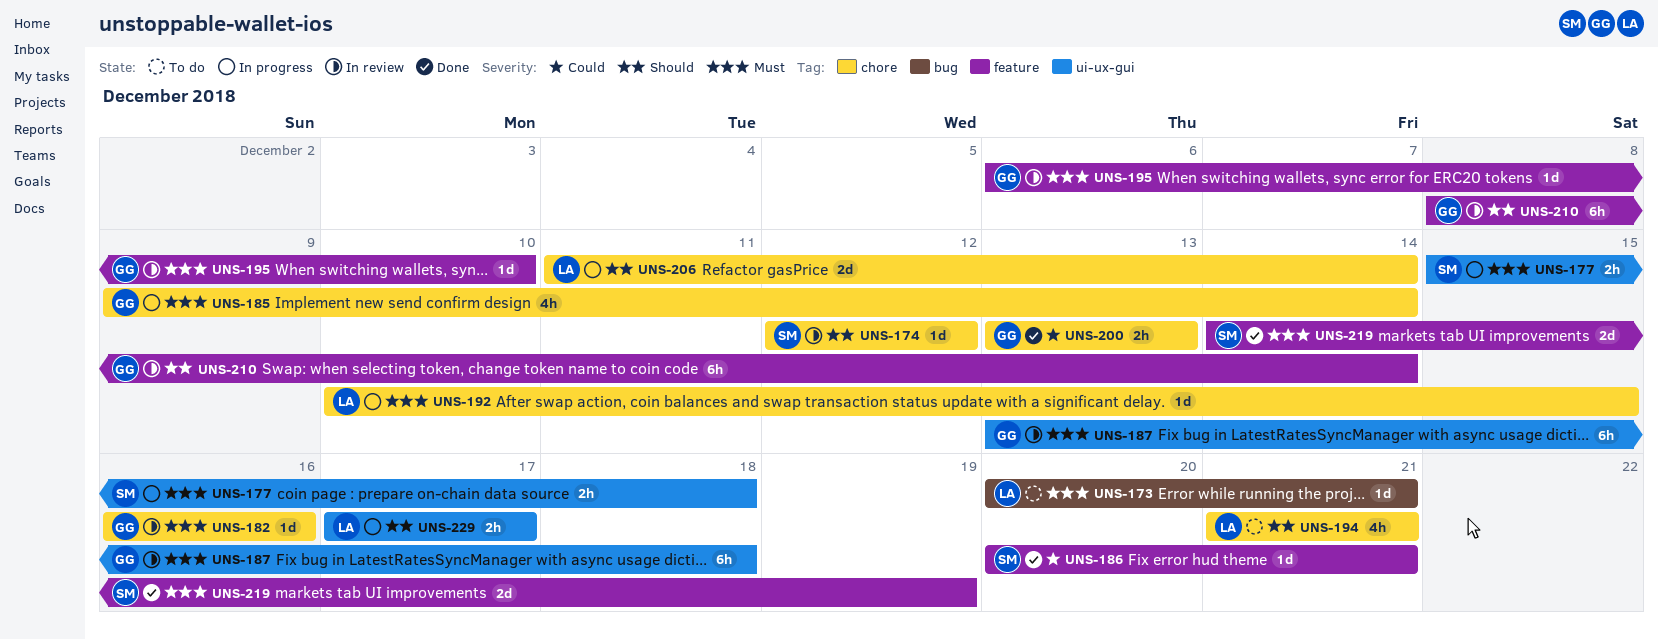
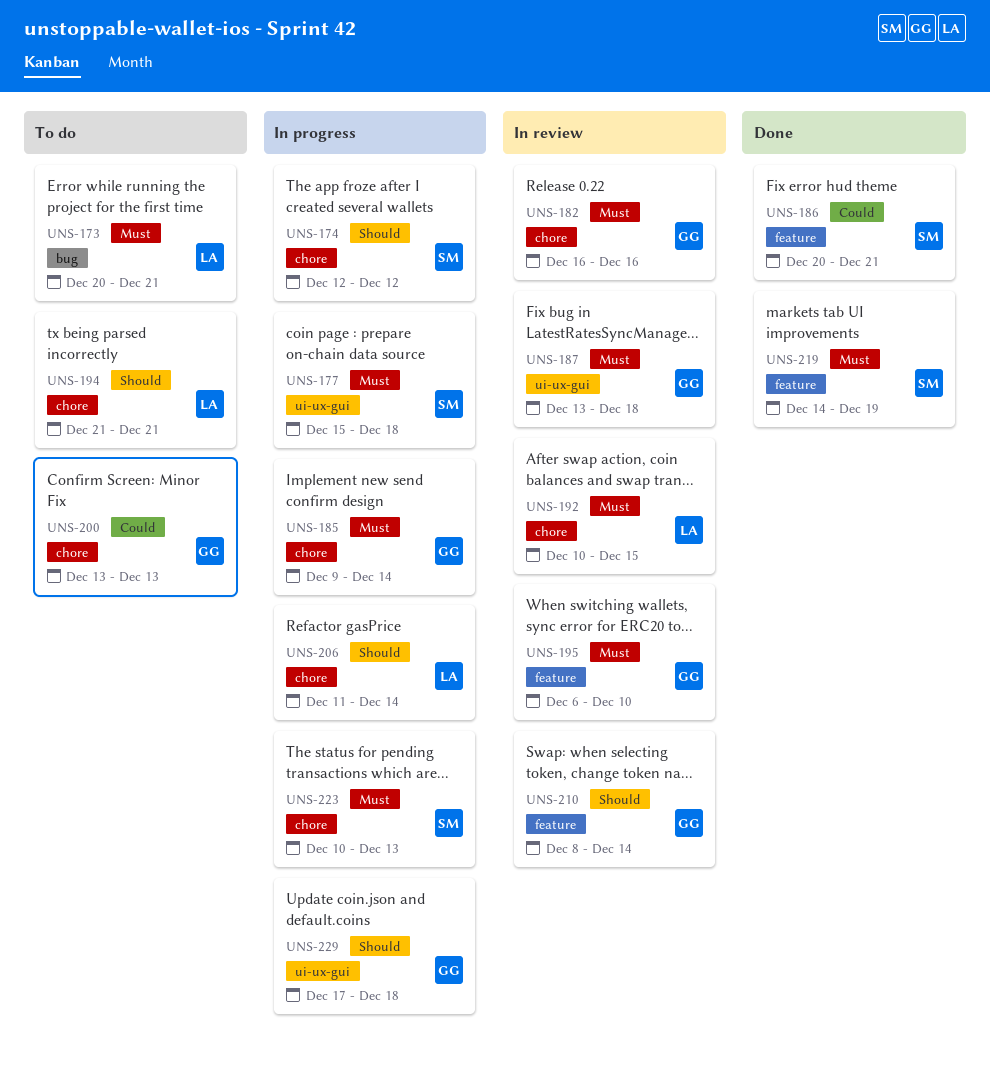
UNS-174, status: In review -> In progress
UNS-192, status: In progress -> In review
UNS-200, status: Done -> To do
UNS-223: none -> present
UNS-229, owner: LA -> GG
UNS-229, due: Dec 17 -> Dec 18

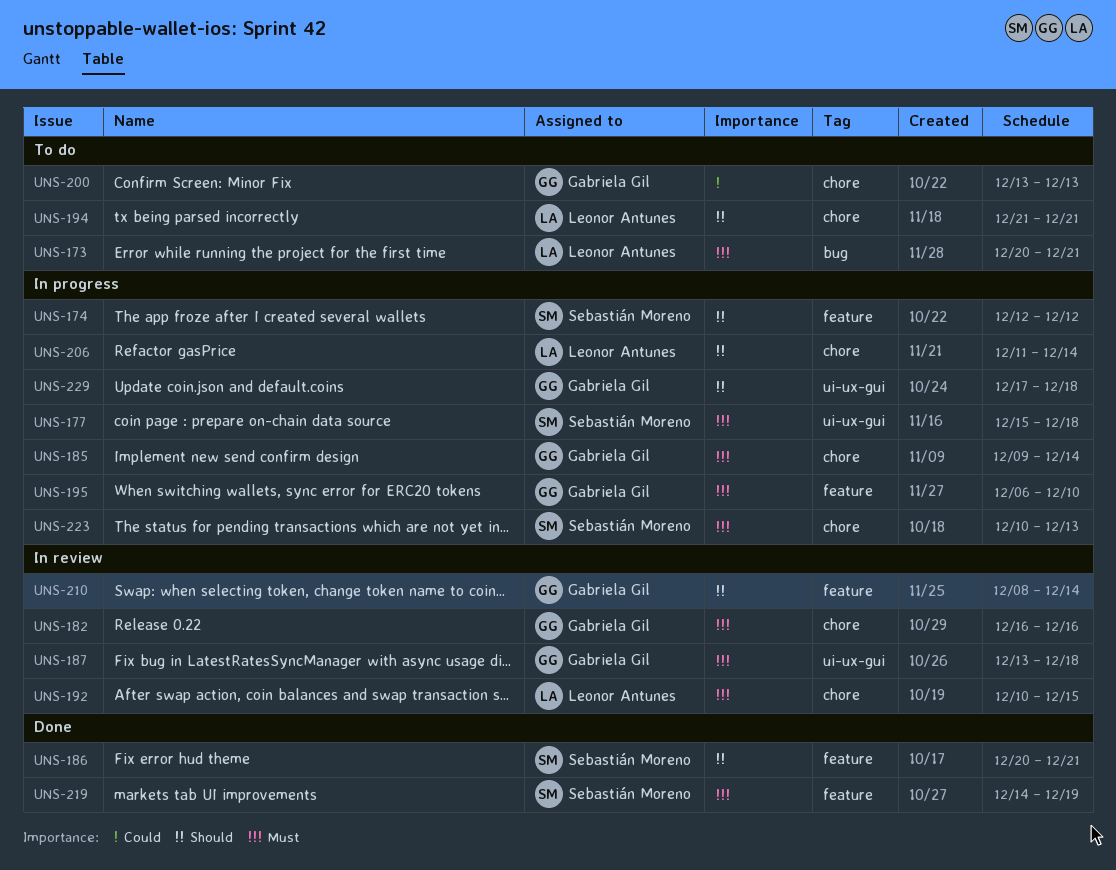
UNS-174, label: chore -> feature
UNS-186, priority: Could -> Should
UNS-195, status: In review -> In progress

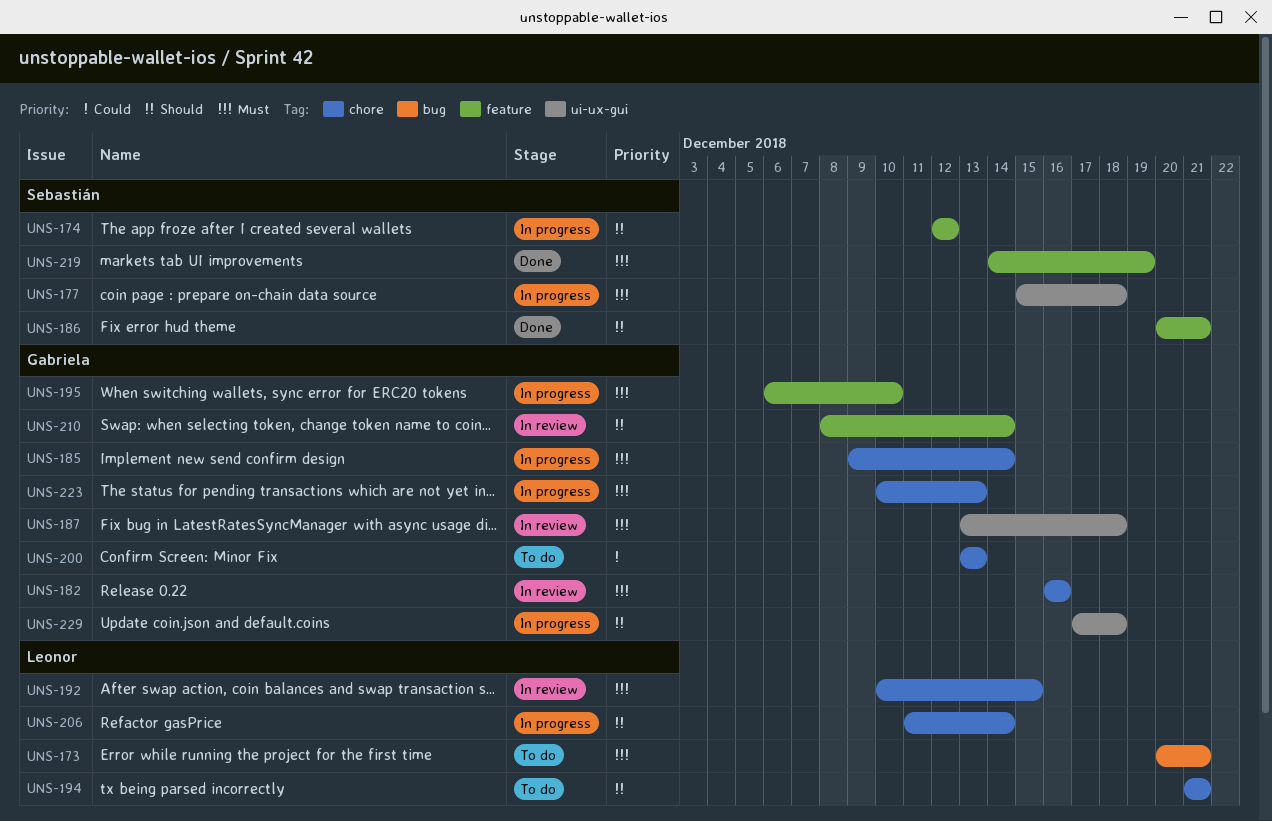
UNS-223, owner: Sebastián Moreno -> Gabriela Gil

